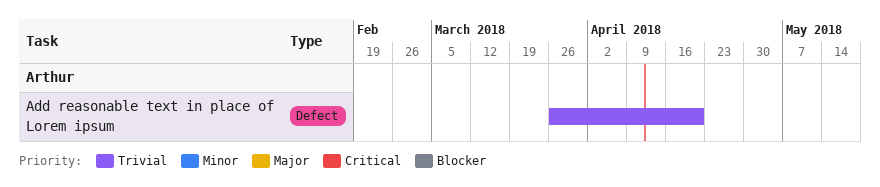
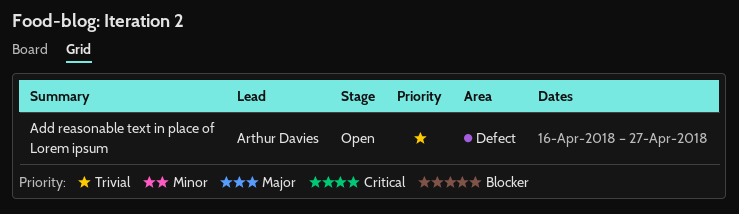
Add reasonable text in place of Lorem ipsum, start: Mar 26 -> Apr 16
Add reasonable text in place of Lorem ipsum, due: Apr 20 -> Apr 27

